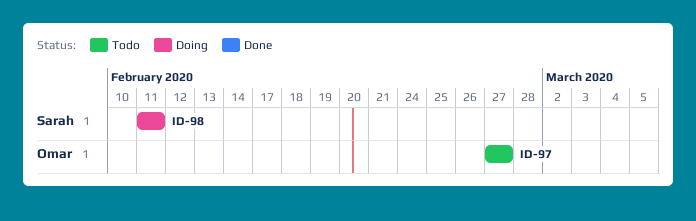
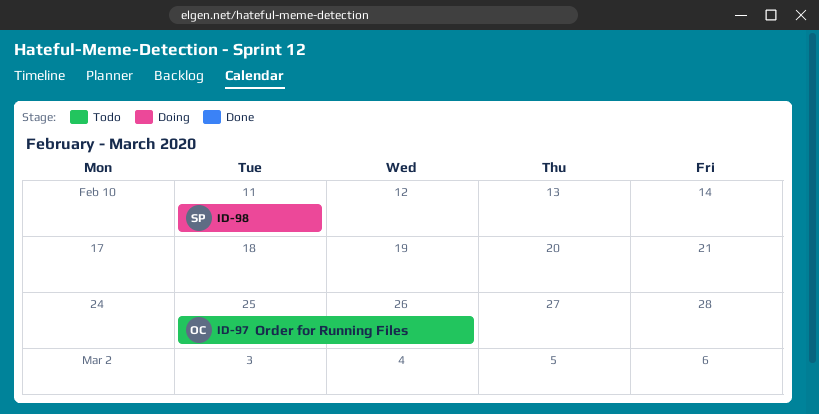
ID-97, start: Feb 27 -> Feb 25
ID-97, due: Feb 27 -> Feb 26

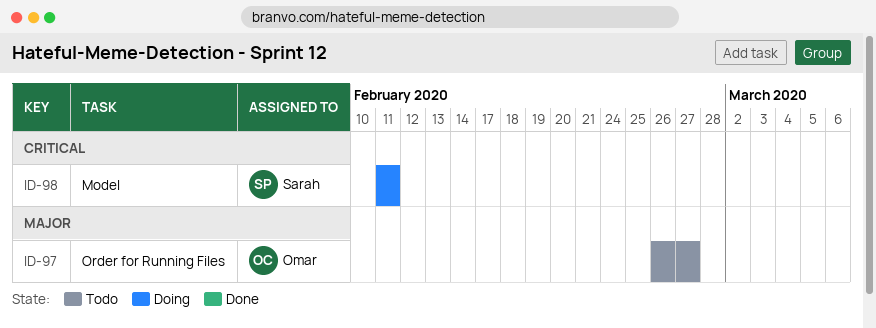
ID-97, start: Feb 25 -> Feb 26
ID-97, due: Feb 26 -> Feb 27

